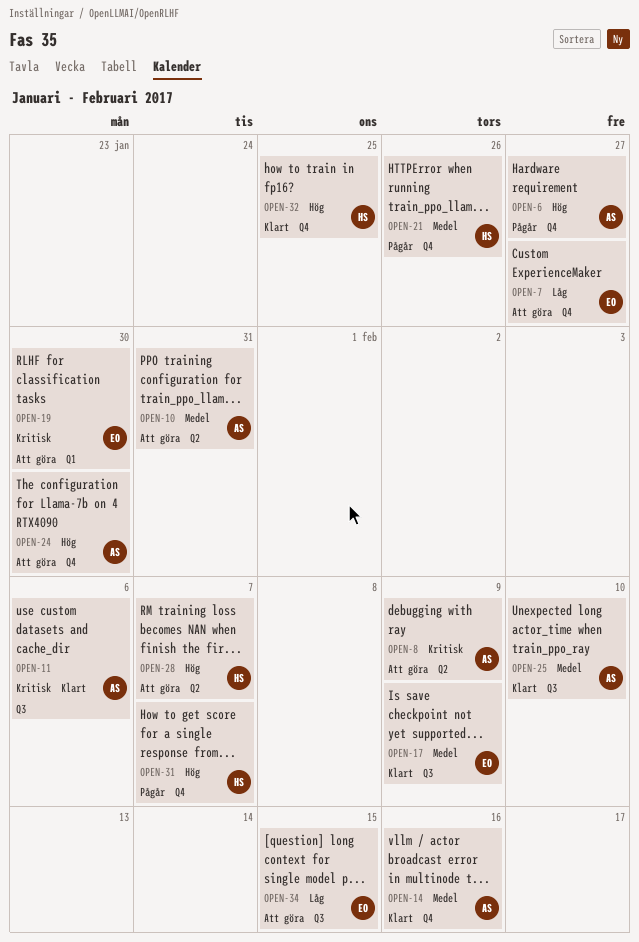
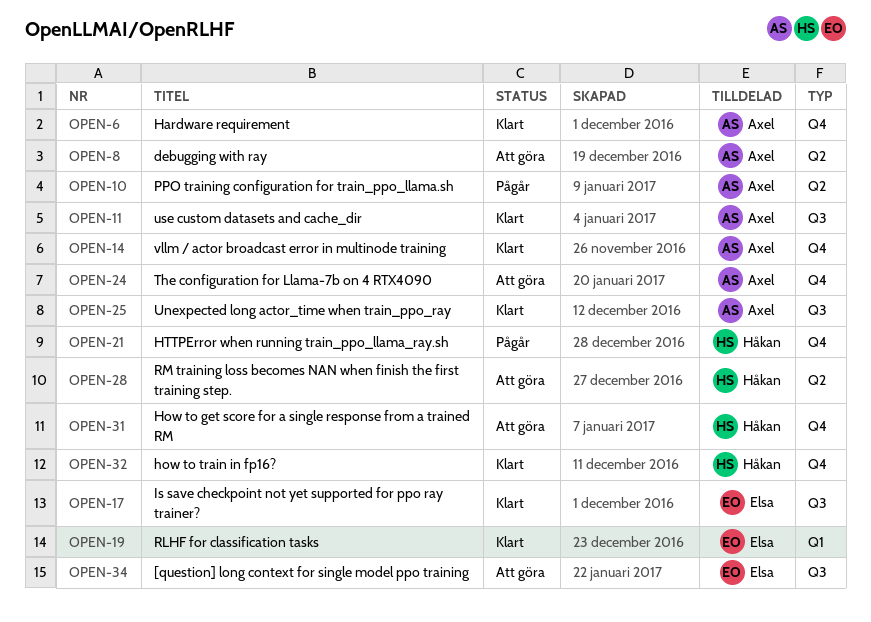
OPEN-6, status: Pågår -> Klart
OPEN-7: present -> none
OPEN-10, status: Att göra -> Pågår
OPEN-19, status: Att göra -> Klart
OPEN-31, status: Pågår -> Att göra

